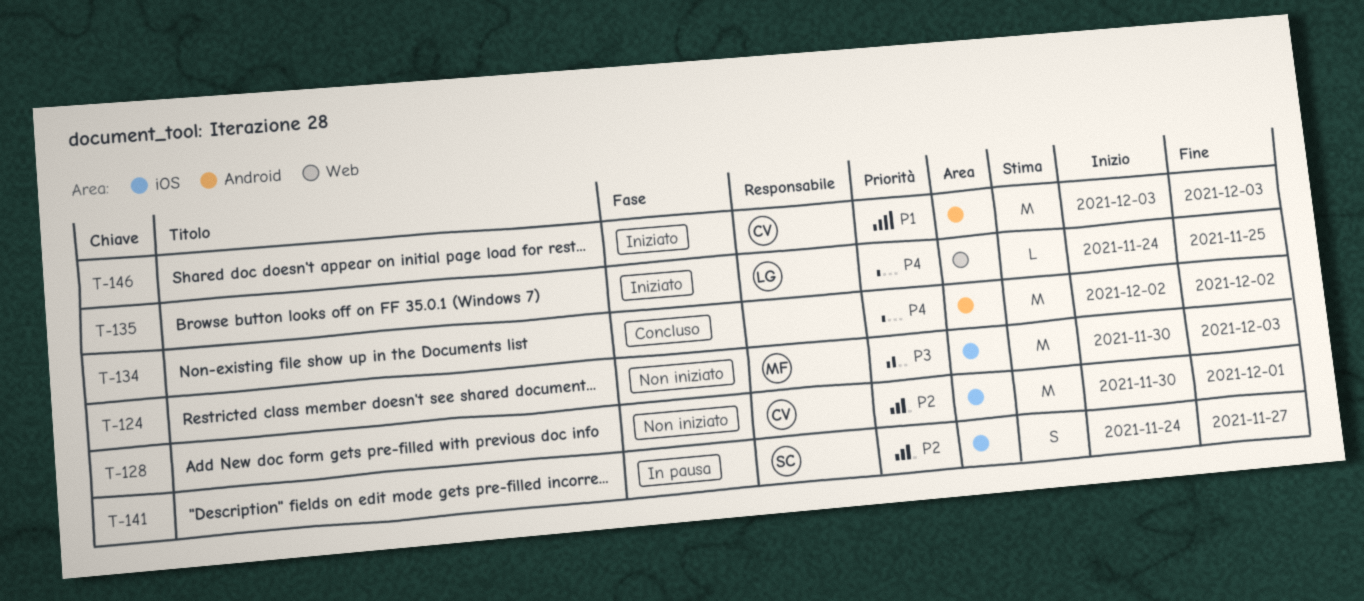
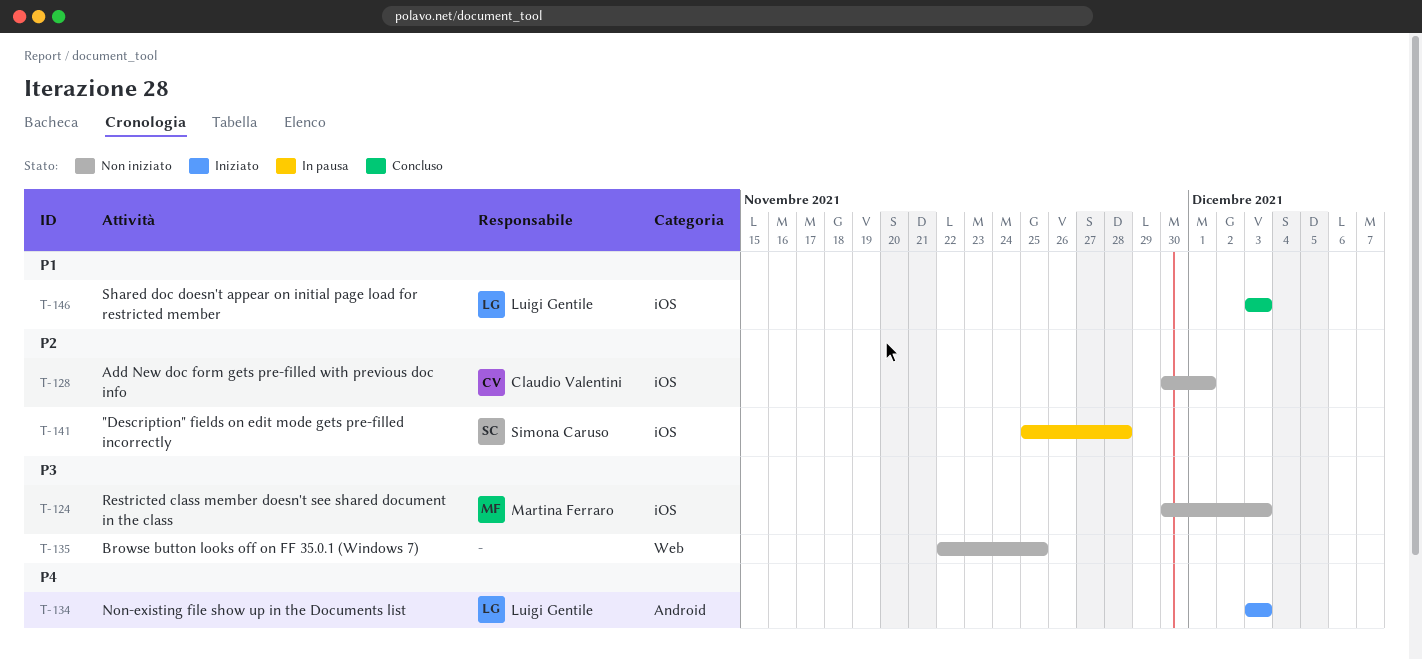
T-134, status: Concluso -> Iniziato
T-134, owner: none -> Luigi Gentile
T-134, start: Dec 2 -> Dec 3
T-134, due: Dec 2 -> Dec 3
T-135, status: Iniziato -> Non iniziato
T-135, owner: Luigi Gentile -> none
T-135, priority: P4 -> P3
T-135, start: Nov 24 -> Nov 22
T-141, start: Nov 24 -> Nov 25
T-141, due: Nov 27 -> Nov 28
T-146, status: Iniziato -> Concluso
T-146, owner: Claudio Valentini -> Luigi Gentile
T-146, label: Android -> iOS

